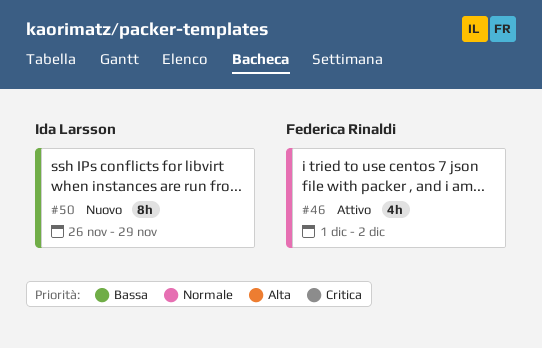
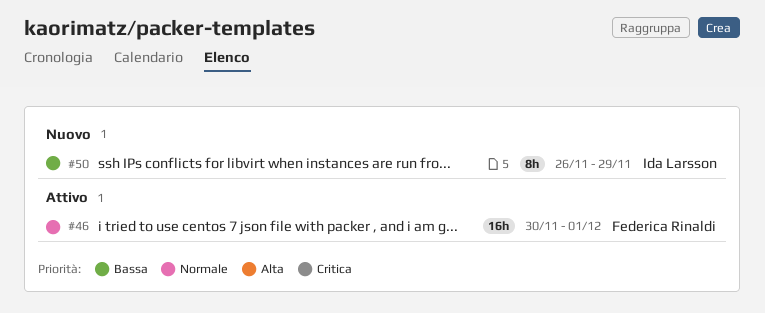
#46, estimate: 4h -> 16h
#46, start: Dec 1 -> Nov 30
#46, due: Dec 2 -> Dec 1

